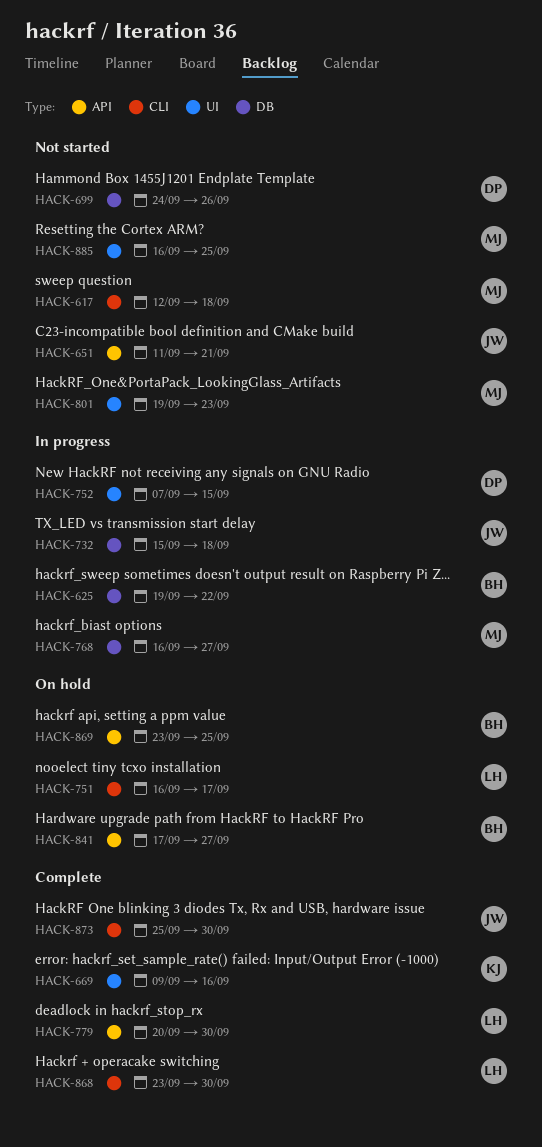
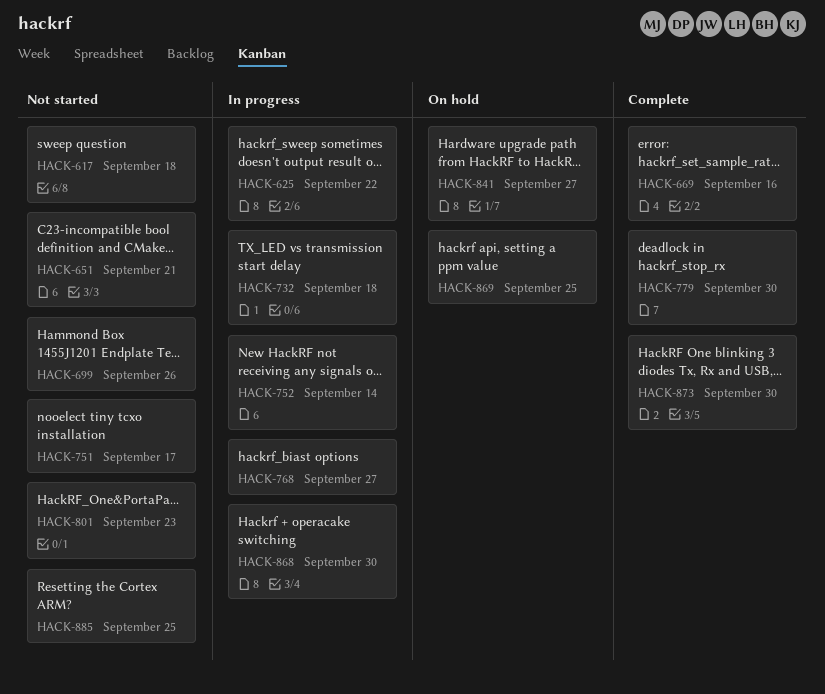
HACK-751, status: On hold -> Not started
HACK-752, due: Sep 15 -> Sep 14
HACK-868, status: Complete -> In progress

